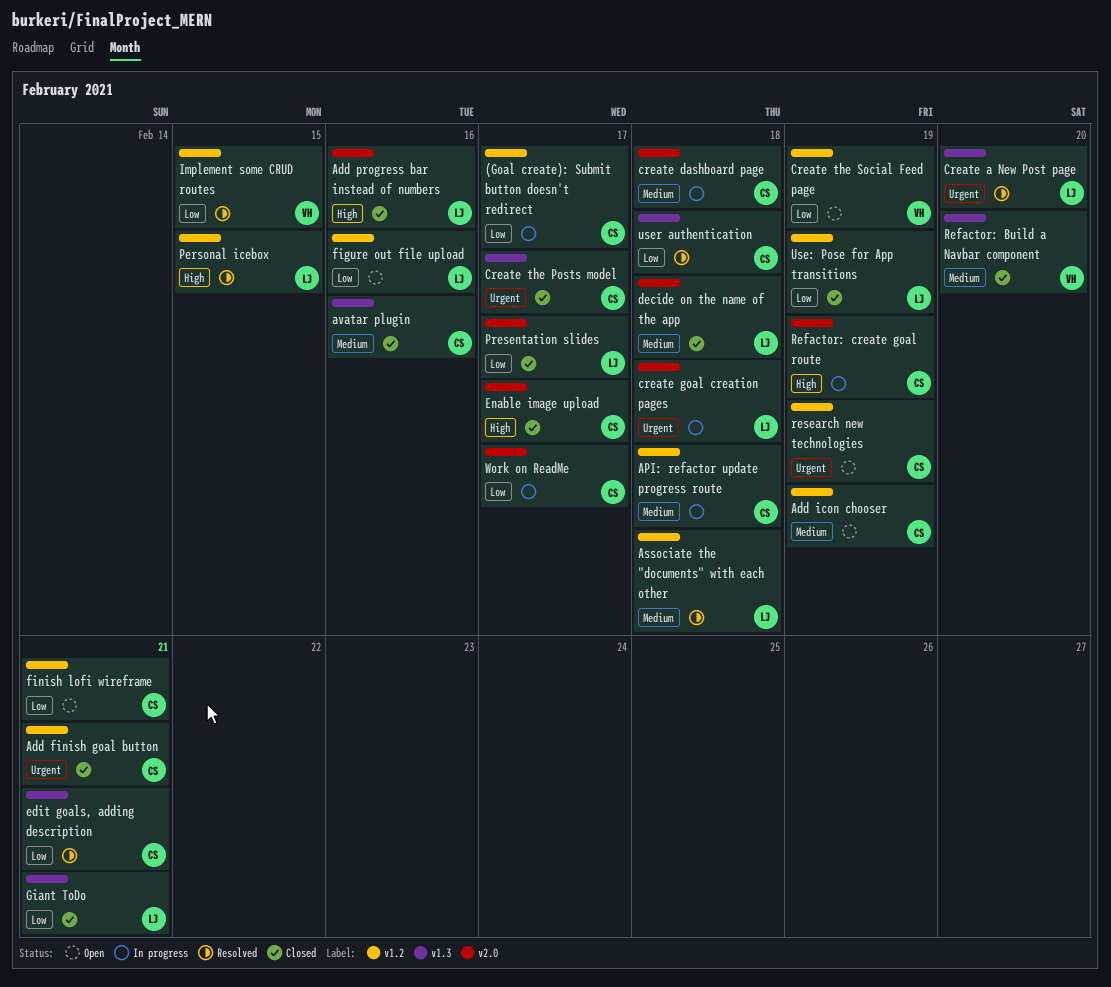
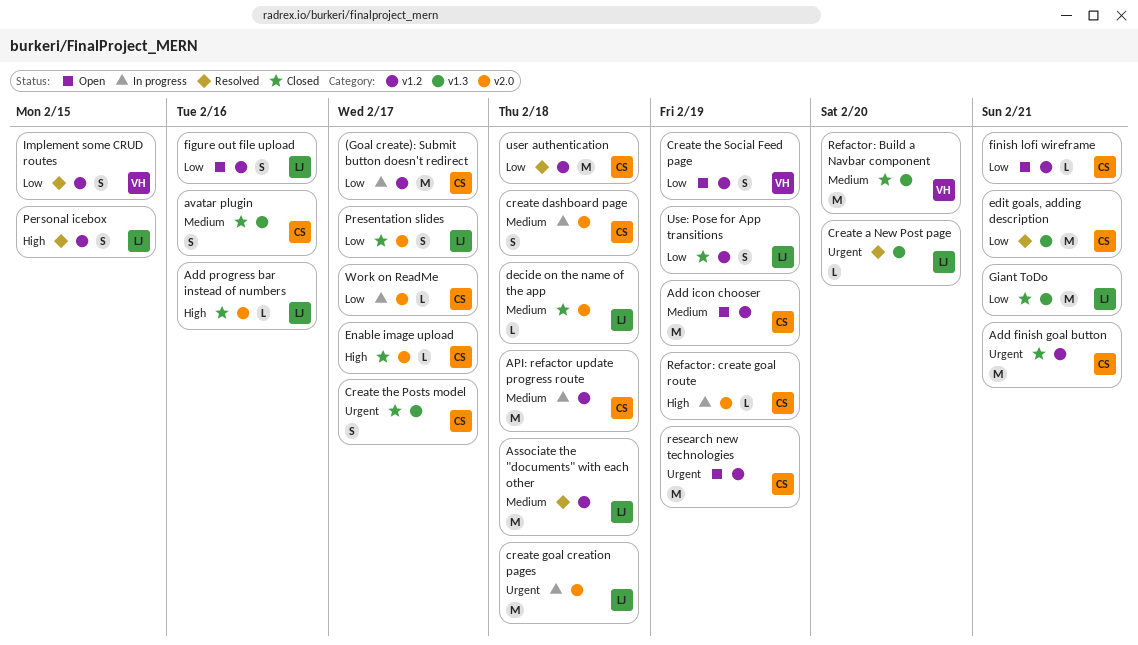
user authentication, label: v1.3 -> v1.2

